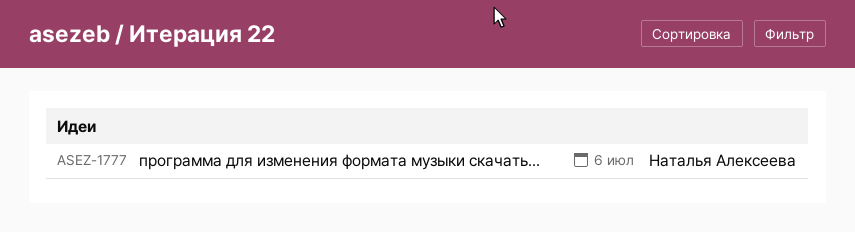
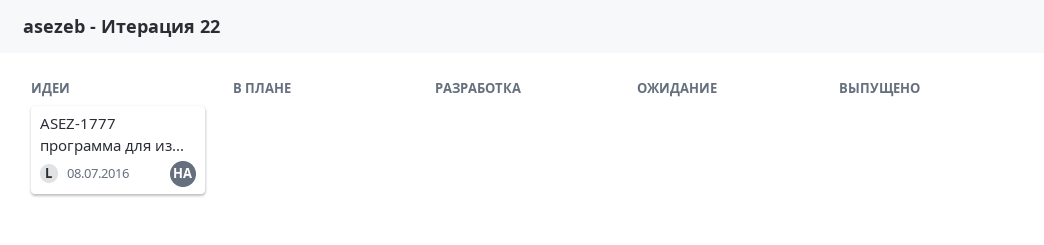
ASEZ-1777, due: Jul 6 -> Jul 8

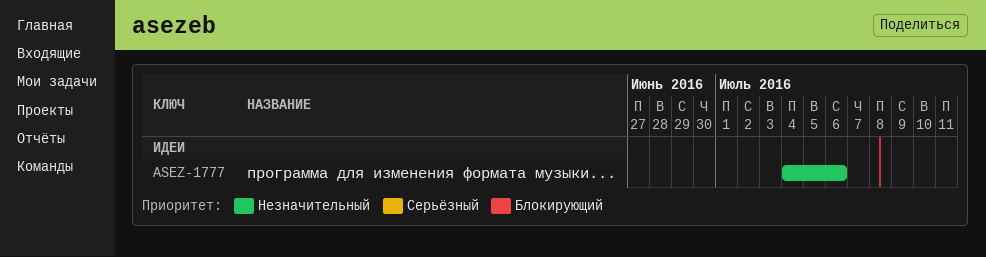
ASEZ-1777, due: Jul 8 -> Jul 6

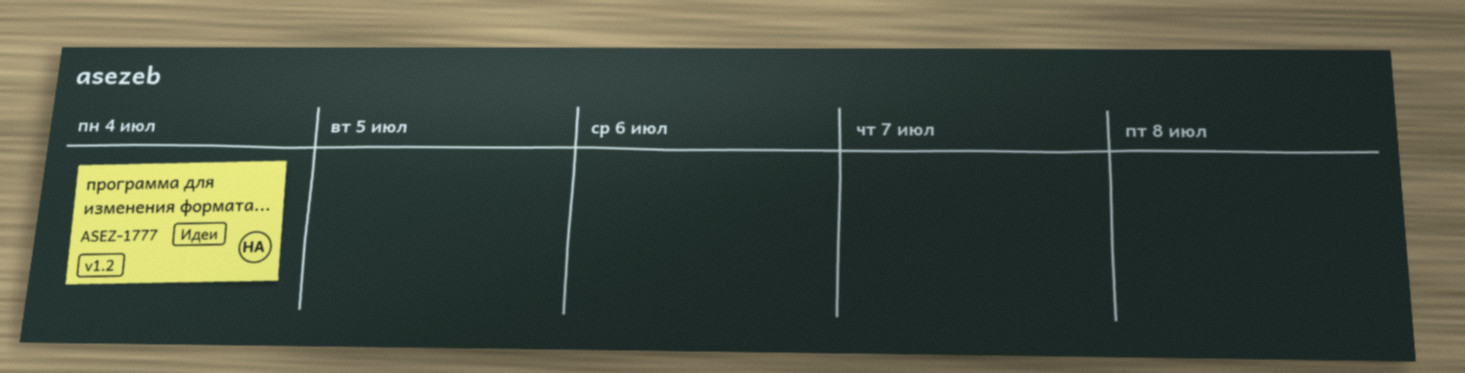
ASEZ-1777, due: Jul 6 -> Jul 4

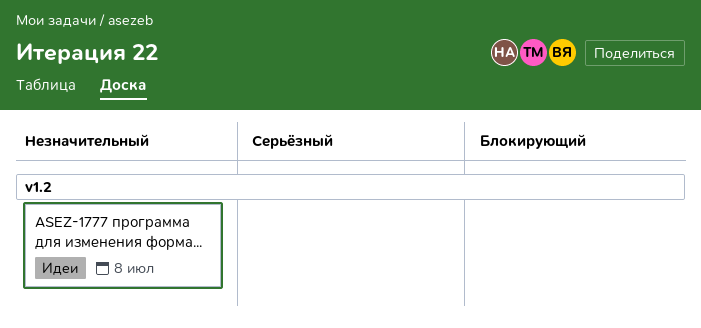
ASEZ-1777, due: Jul 4 -> Jul 8

